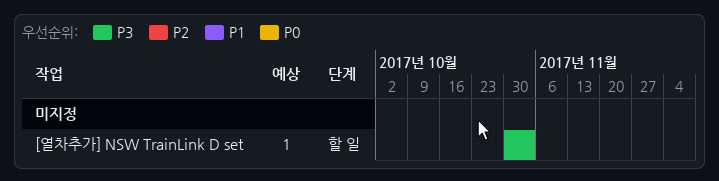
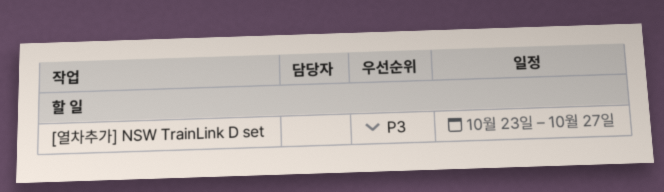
[열차추가] NSW TrainLink D set, start: Oct 30 -> Oct 23
[열차추가] NSW TrainLink D set, due: Nov 3 -> Oct 27

